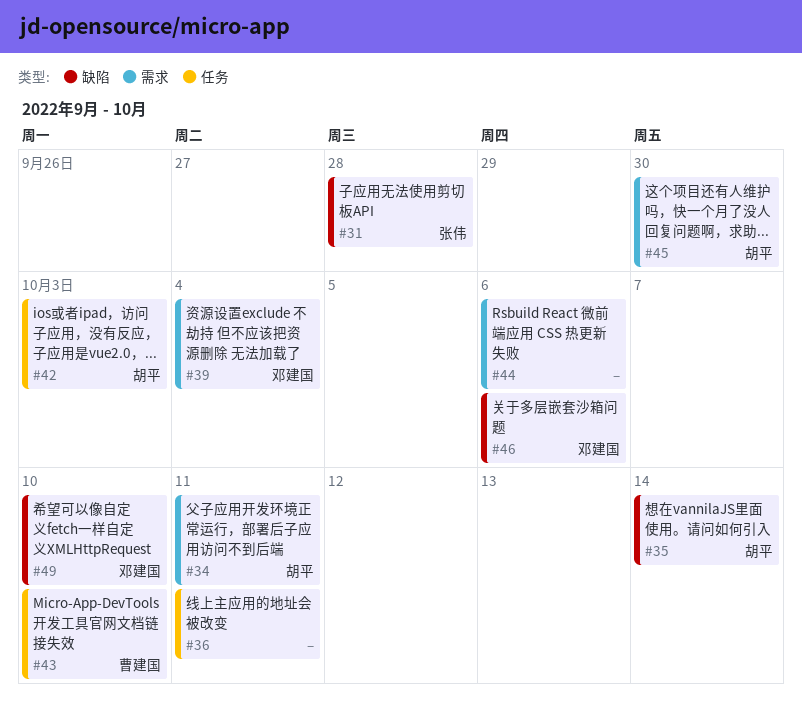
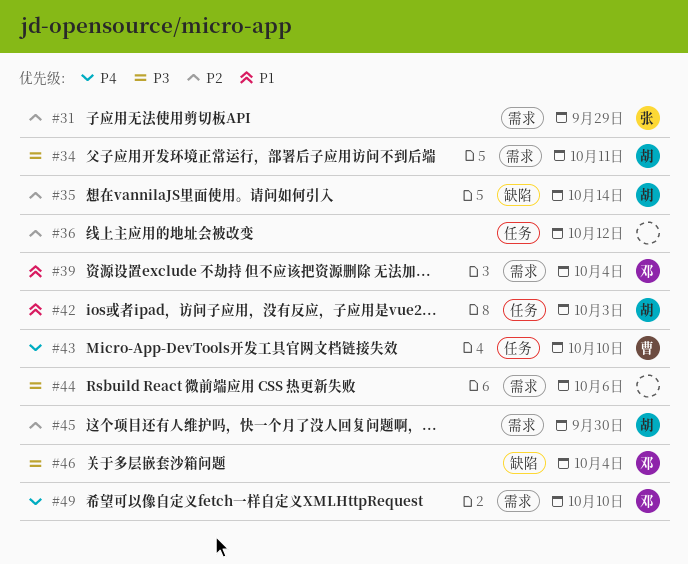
#31, label: 缺陷 -> 需求
#31, due: Sep 28 -> Sep 29
#36, due: Oct 11 -> Oct 12
#46, due: Oct 6 -> Oct 4
#49, label: 缺陷 -> 需求

